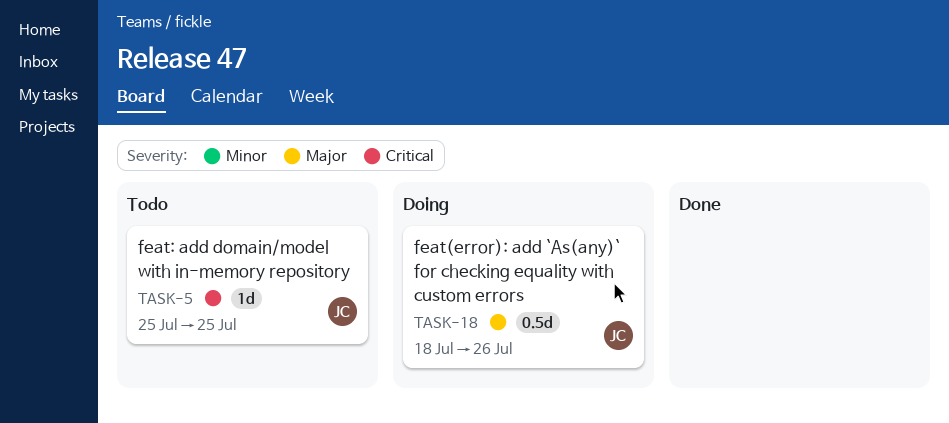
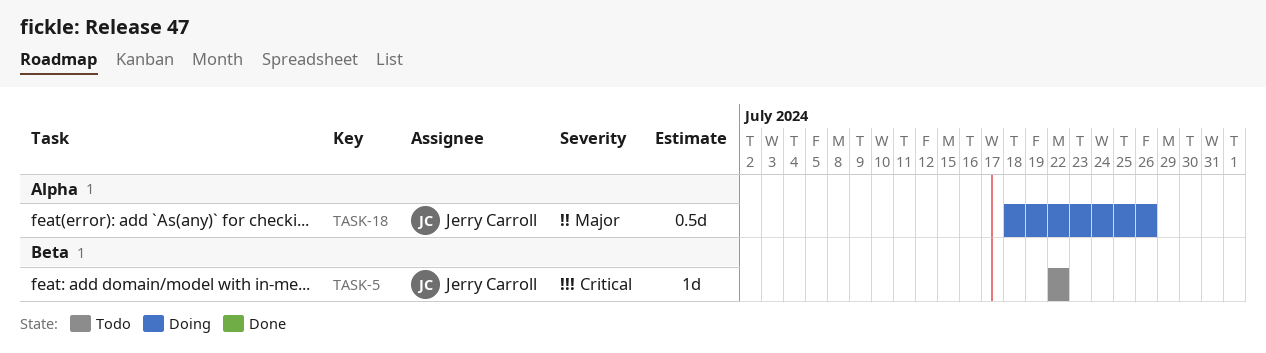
TASK-5, start: Jul 25 -> Jul 22
TASK-5, due: Jul 25 -> Jul 22

